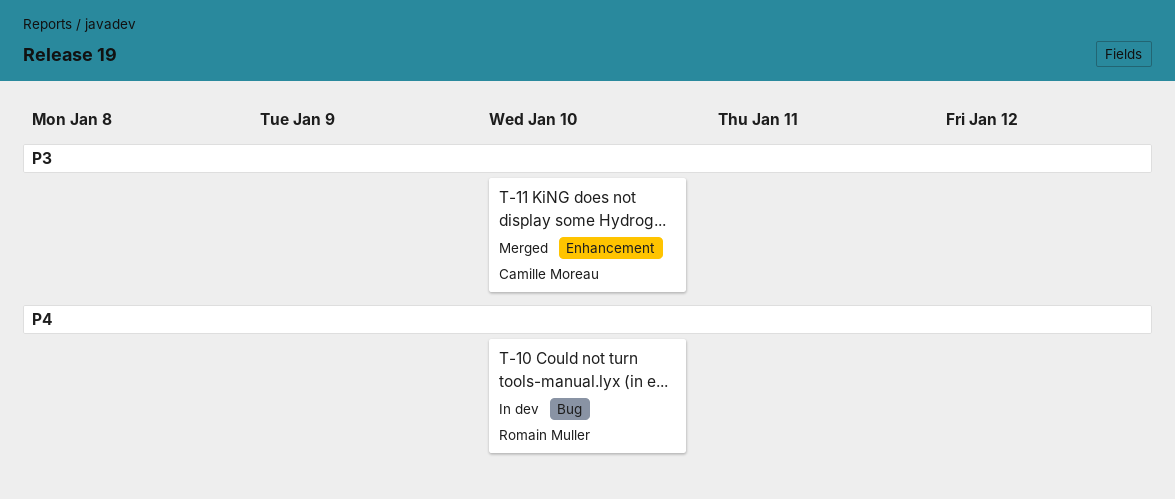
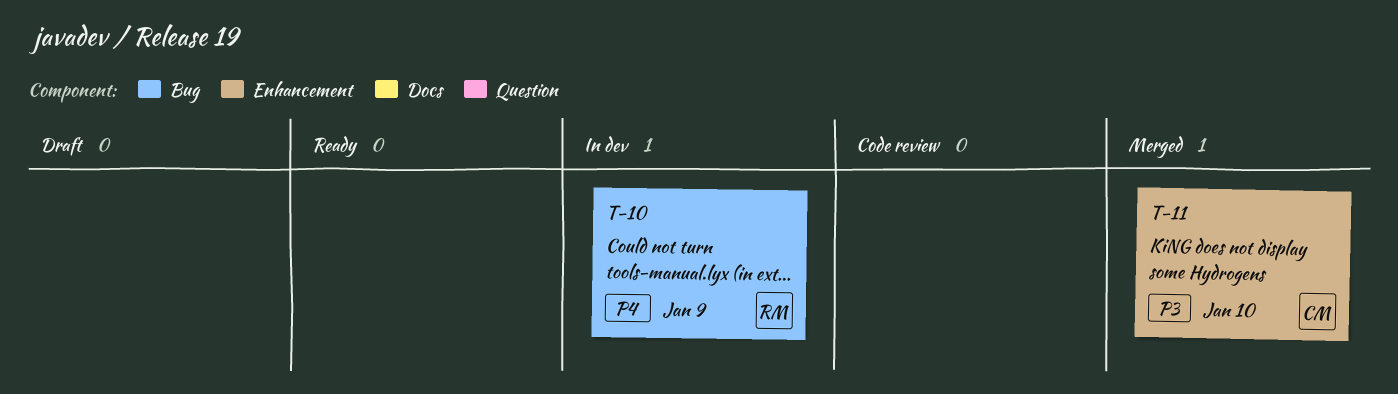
T-10, due: Jan 10 -> Jan 9

